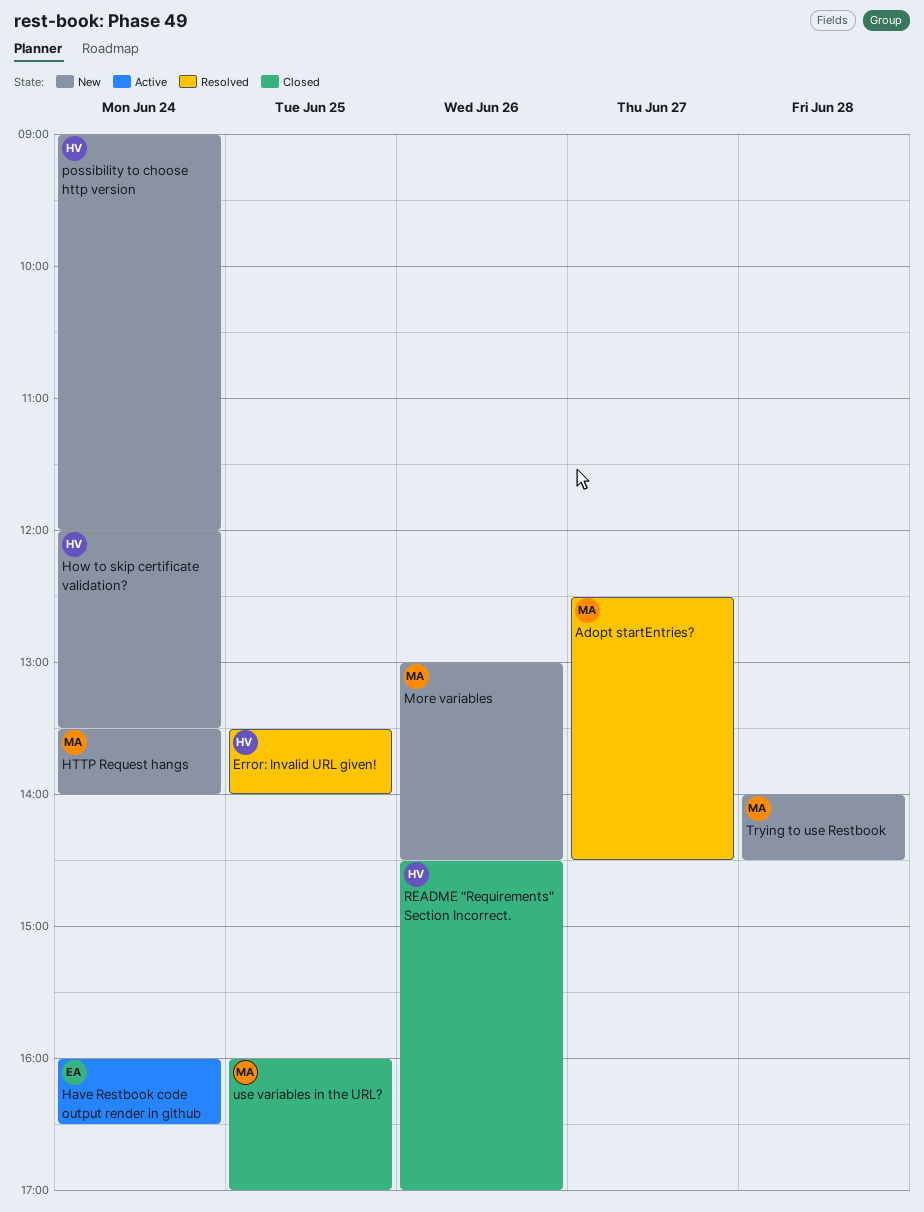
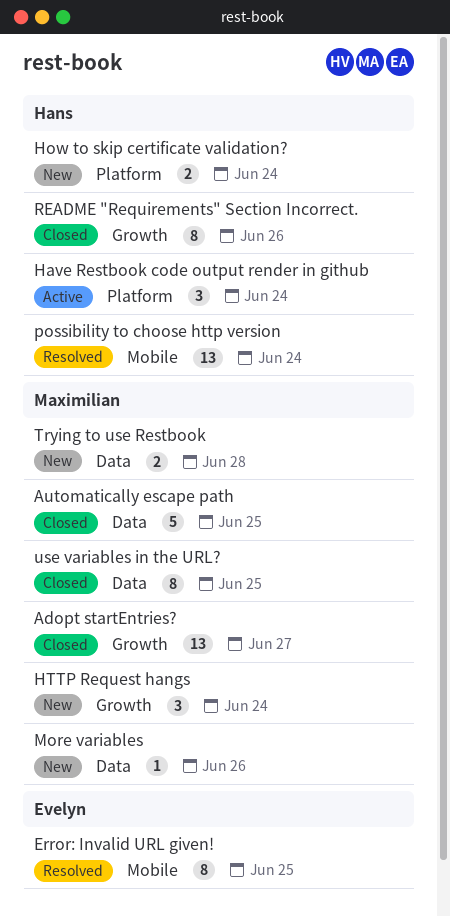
Adopt startEntries?, status: Resolved -> Closed
Automatically escape path: none -> present
Error: Invalid URL given!, owner: Hans -> Evelyn
Have Restbook code output render in github, owner: Evelyn -> Hans
possibility to choose http version, status: New -> Resolved

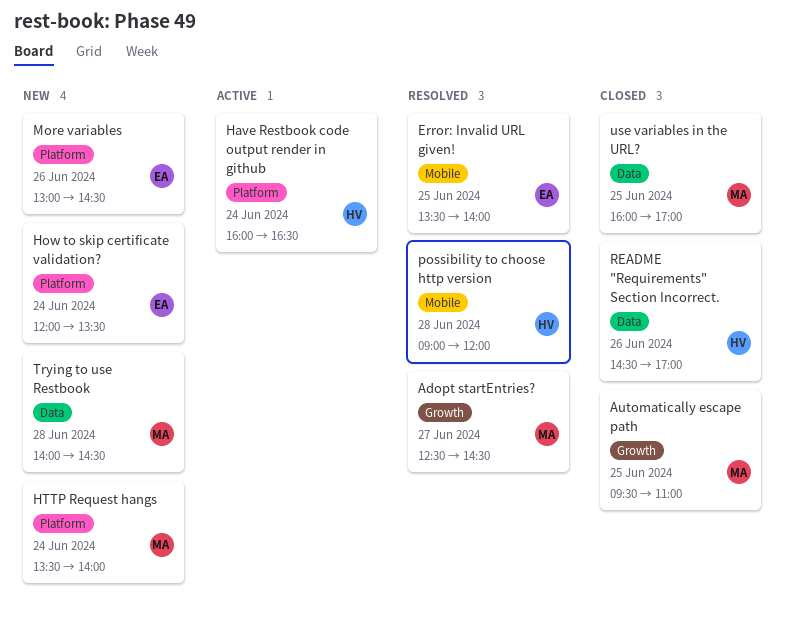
Adopt startEntries?, status: Closed -> Resolved
Automatically escape path, label: Data -> Growth
How to skip certificate validation?, owner: Hans -> Evelyn
HTTP Request hangs, label: Growth -> Platform
More variables, owner: Maximilian -> Evelyn
More variables, label: Data -> Platform
possibility to choose http version, day: Jun 24 -> Jun 28
README "Requirements" Section Incorrect., label: Growth -> Data

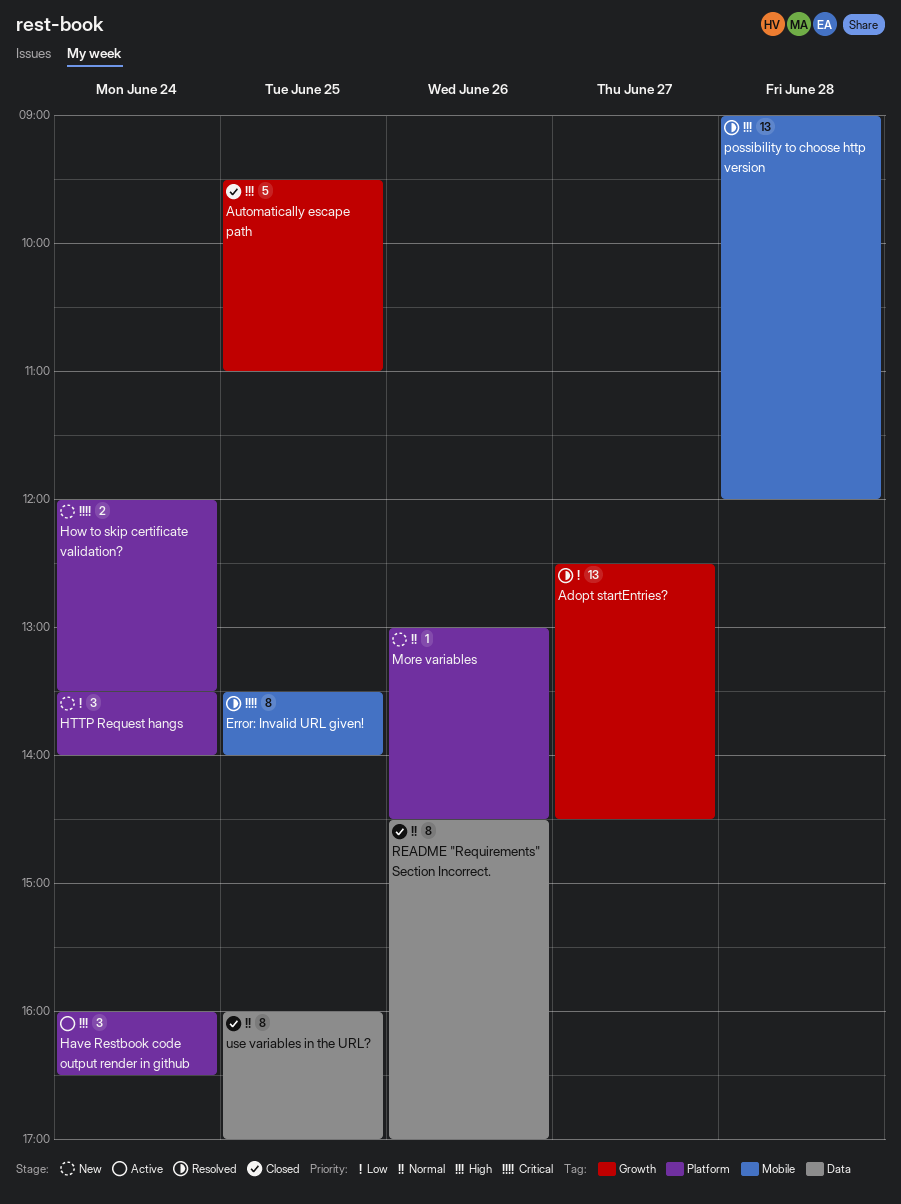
Trying to use Restbook: present -> none

